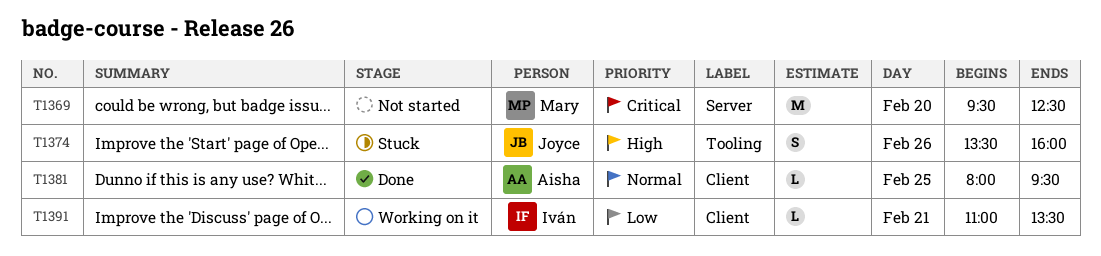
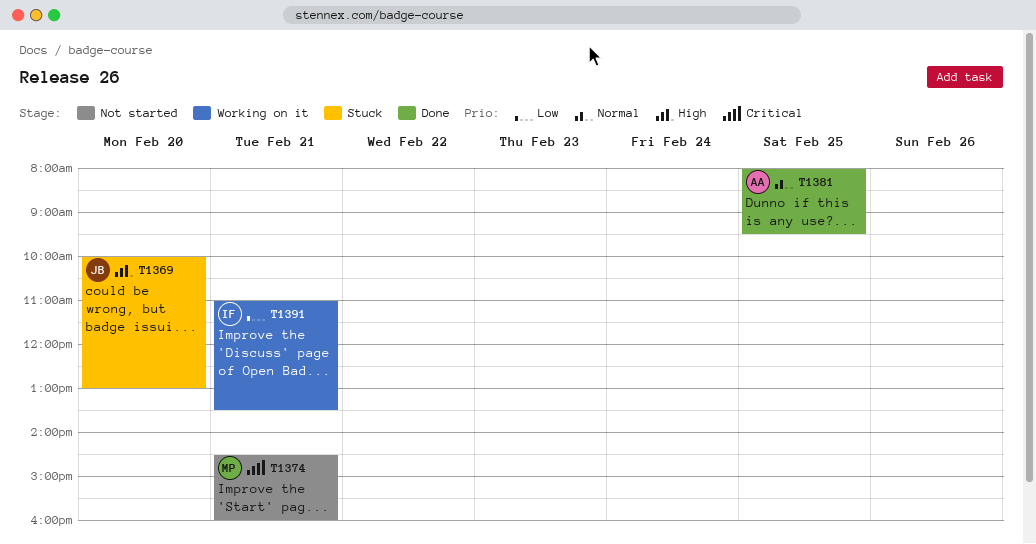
T1369, status: Not started -> Stuck
T1369, owner: Mary -> Joyce
T1369, priority: Critical -> High
T1369, begins: 09:30 -> 10:00
T1369, ends: 12:30 -> 13:00
T1374, status: Stuck -> Not started
T1374, owner: Joyce -> Mary
T1374, priority: High -> Critical
T1374, day: Feb 26 -> Feb 21
T1374, begins: 13:30 -> 14:30

